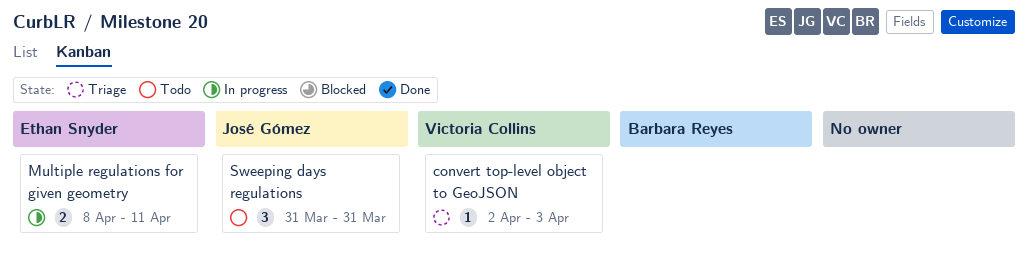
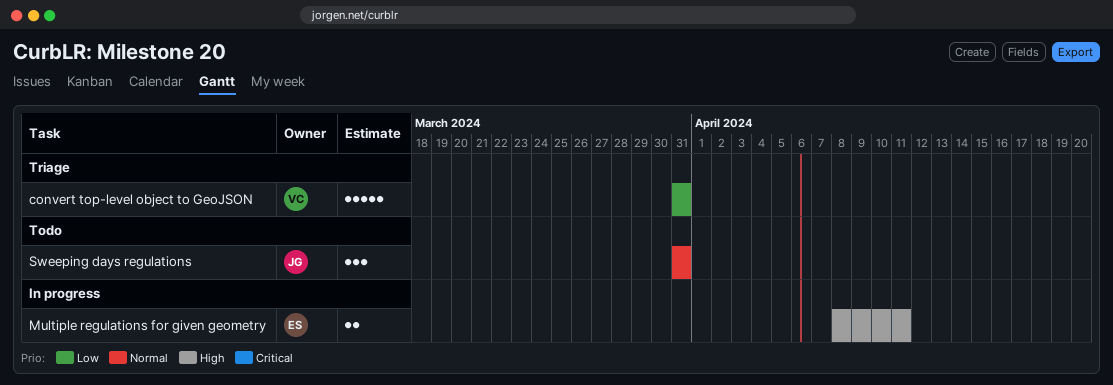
convert top-level object to GeoJSON, estimate: 1 -> 5
convert top-level object to GeoJSON, start: Apr 2 -> Mar 31
convert top-level object to GeoJSON, due: Apr 3 -> Mar 31

